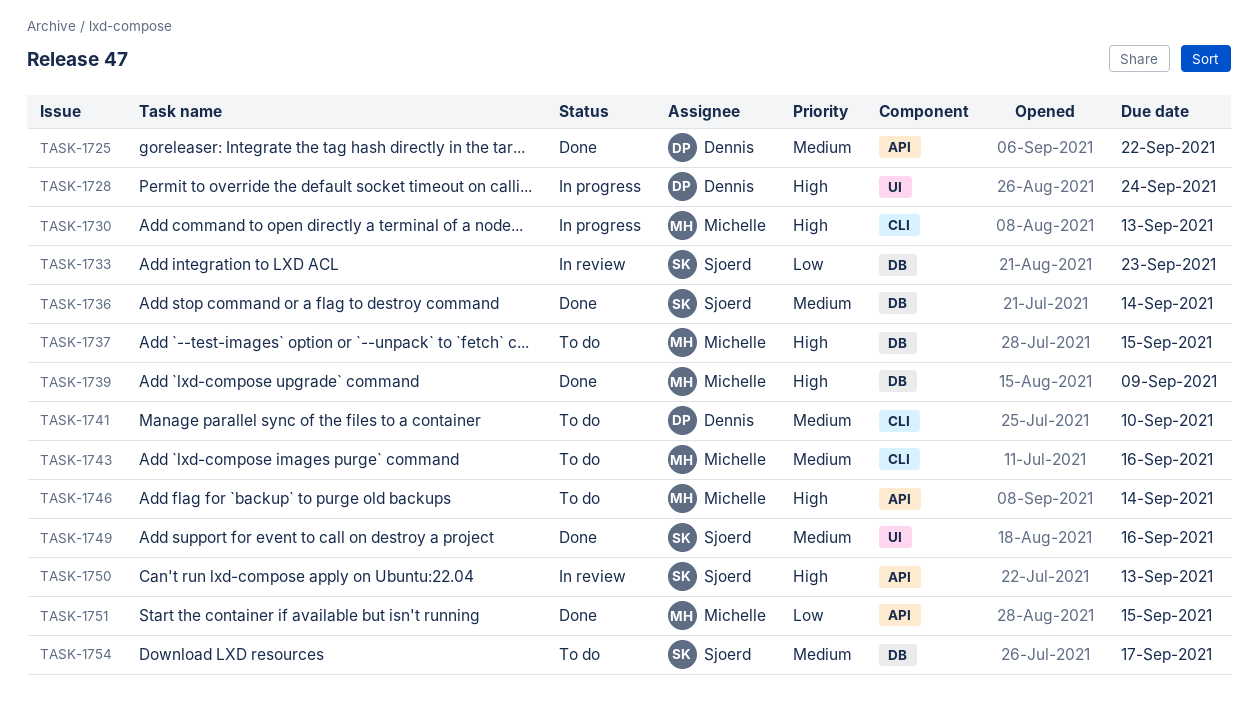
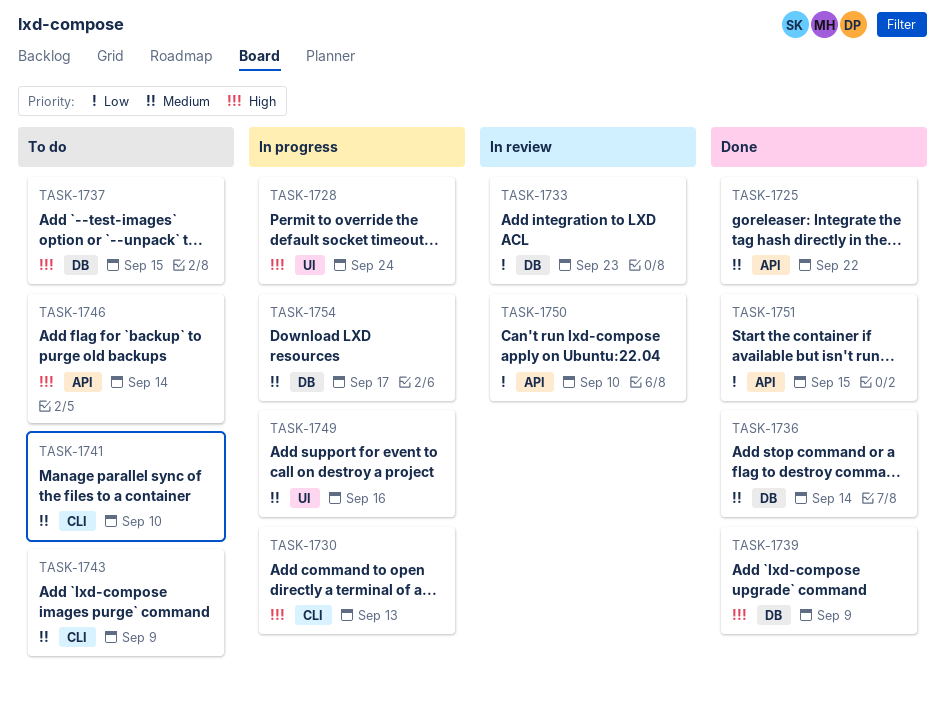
TASK-1743, due: Sep 16 -> Sep 9
TASK-1749, status: Done -> In progress
TASK-1750, priority: High -> Low
TASK-1750, due: Sep 13 -> Sep 10
TASK-1754, status: To do -> In progress

